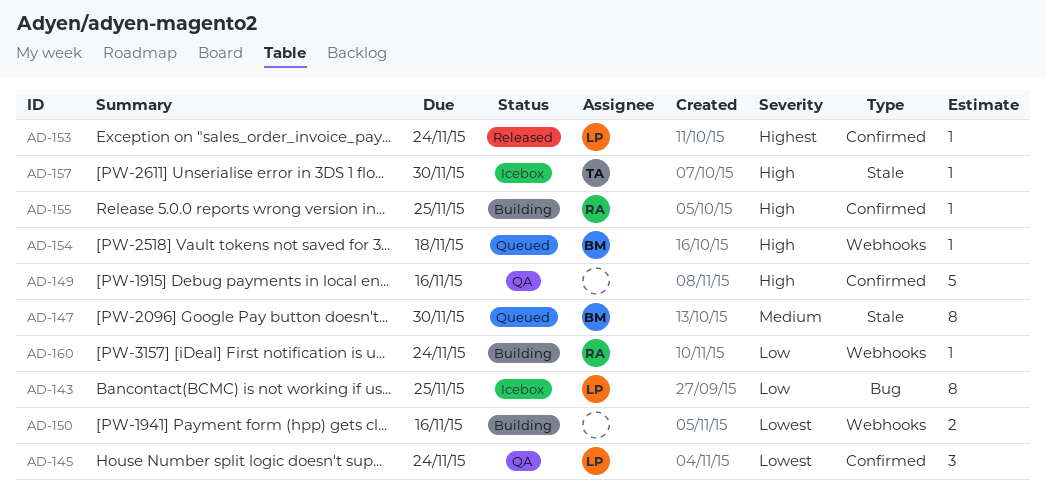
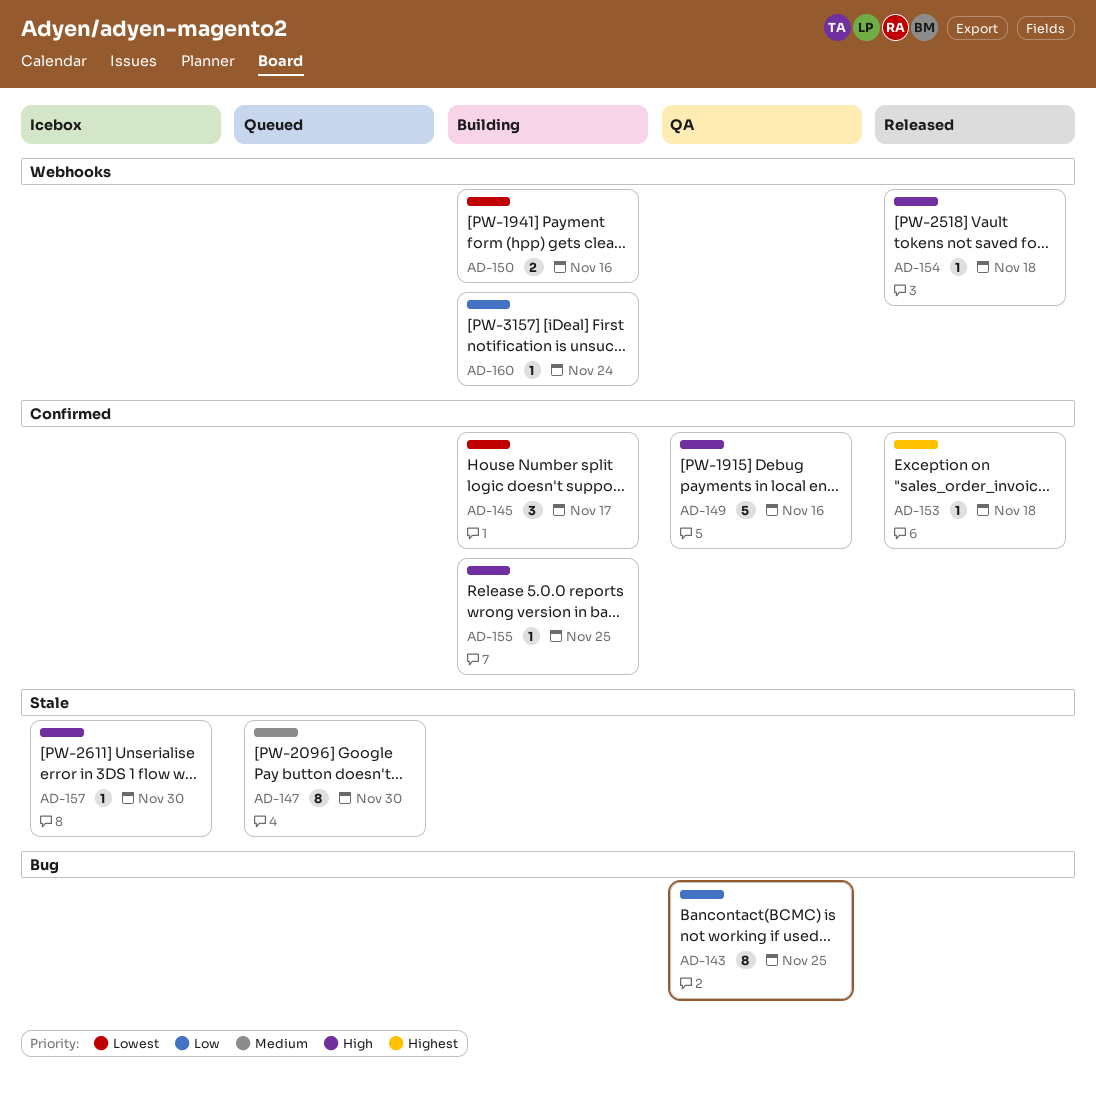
AD-143, status: Icebox -> QA
AD-145, status: QA -> Building
AD-145, due: Nov 24 -> Nov 17
AD-153, due: Nov 24 -> Nov 18
AD-154, status: Queued -> Released

